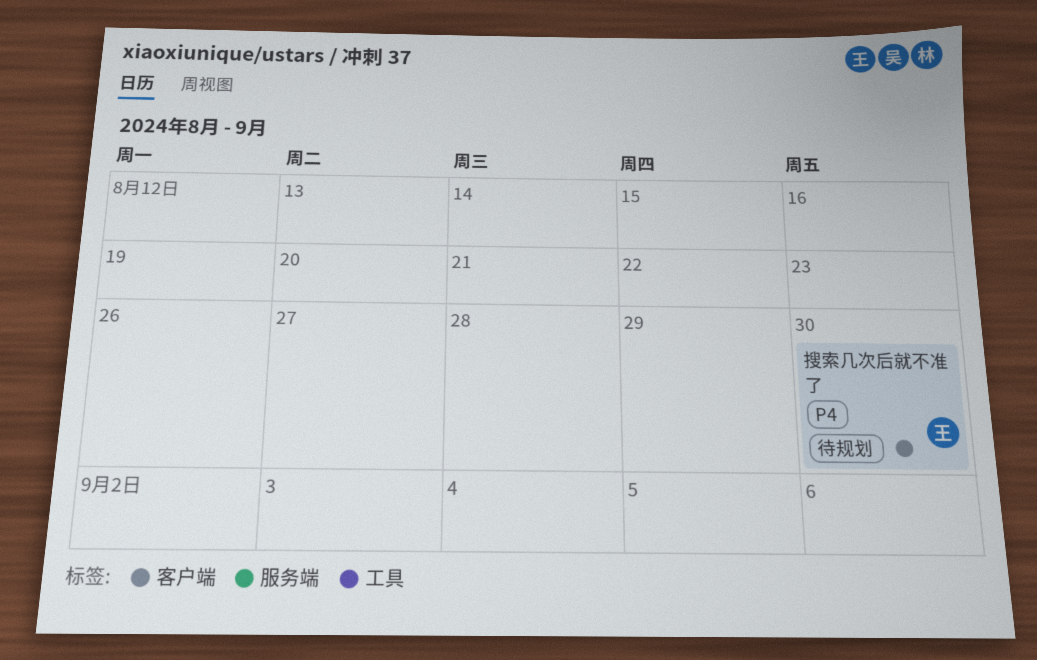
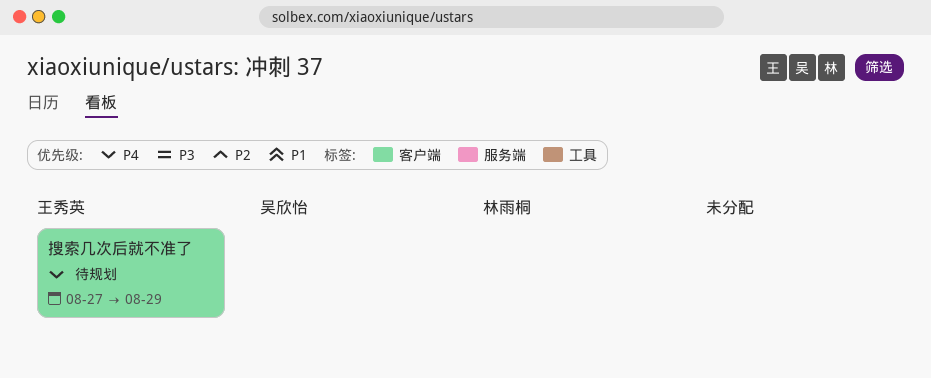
搜索几次后就不准了, due: Aug 30 -> Aug 29

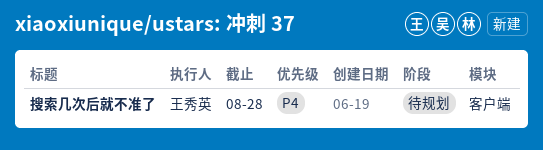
搜索几次后就不准了, due: Aug 29 -> Aug 28

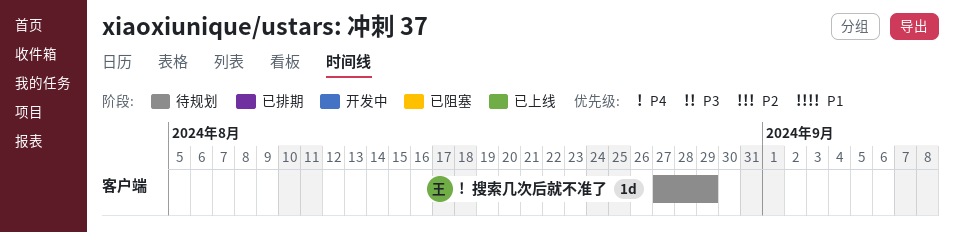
搜索几次后就不准了, due: Aug 28 -> Aug 29

